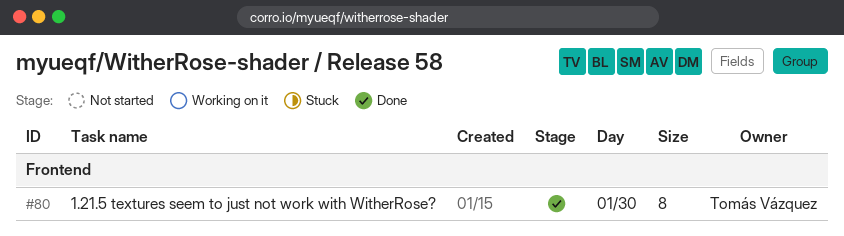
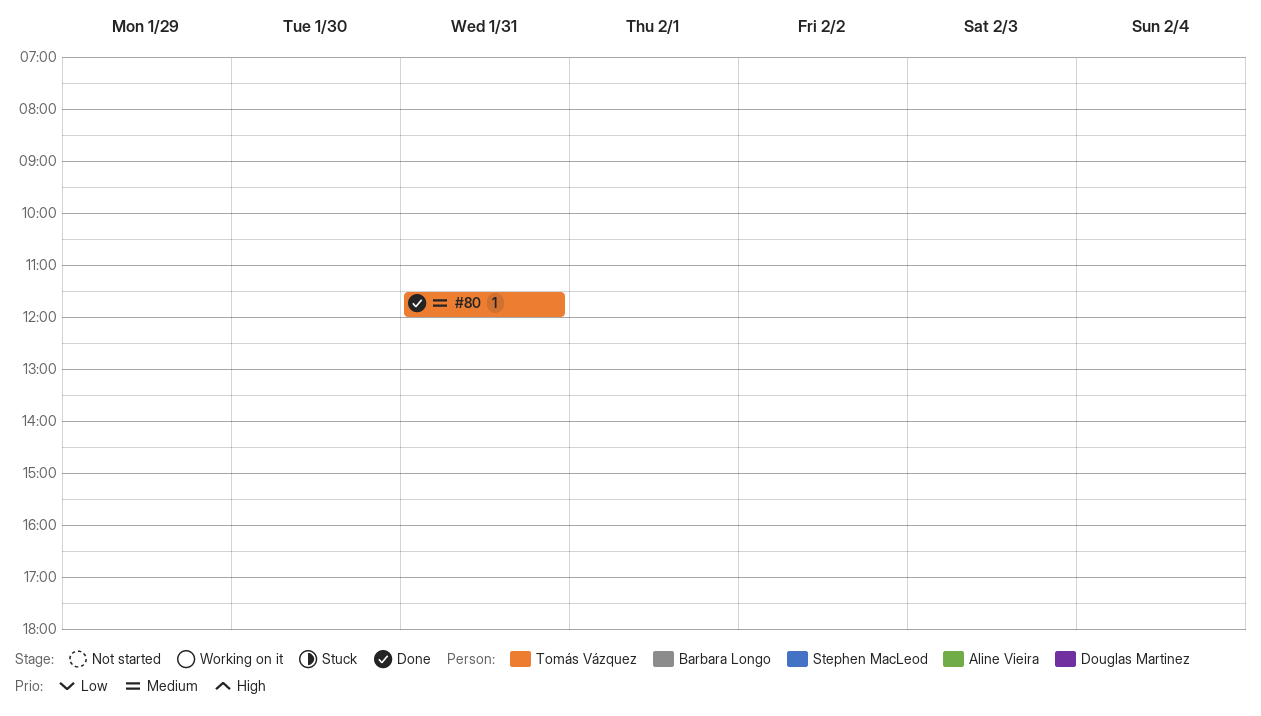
#80, estimate: 8 -> 1
#80, day: Jan 30 -> Jan 31

